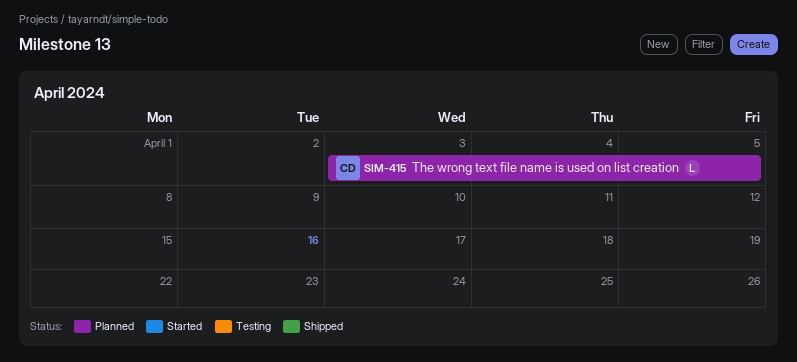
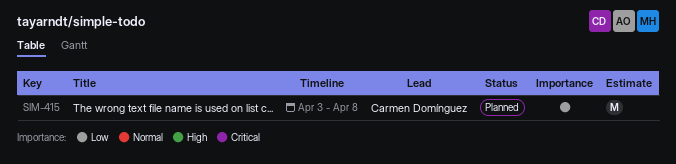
SIM-415, estimate: L -> M
SIM-415, due: Apr 5 -> Apr 8

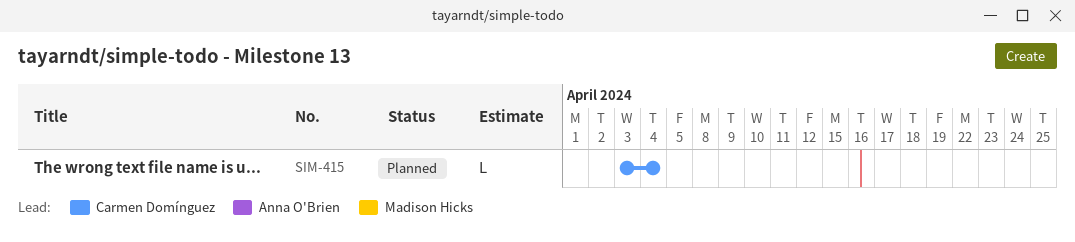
SIM-415, estimate: M -> L
SIM-415, due: Apr 8 -> Apr 4

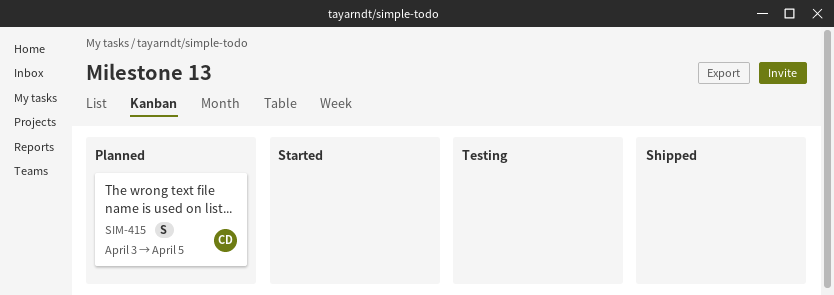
SIM-415, estimate: L -> S
SIM-415, due: Apr 4 -> Apr 5

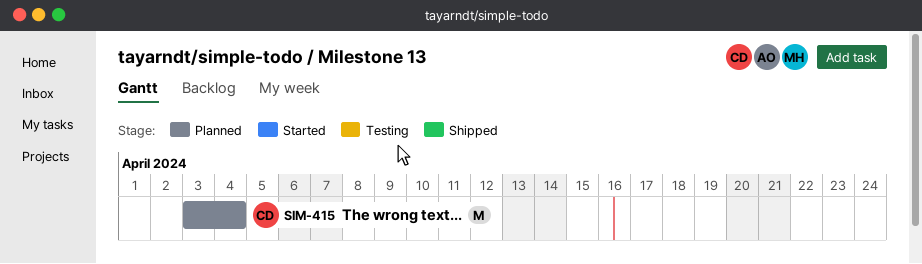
SIM-415, estimate: S -> M
SIM-415, due: Apr 5 -> Apr 4

